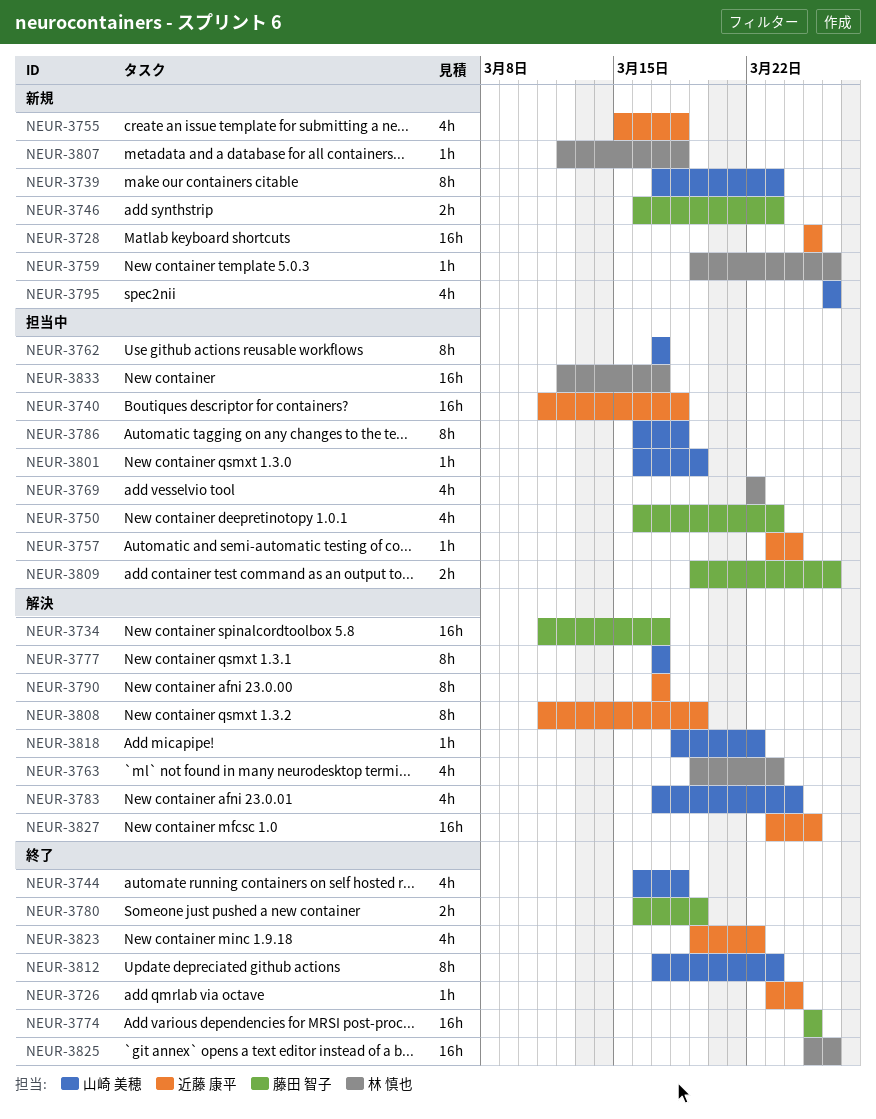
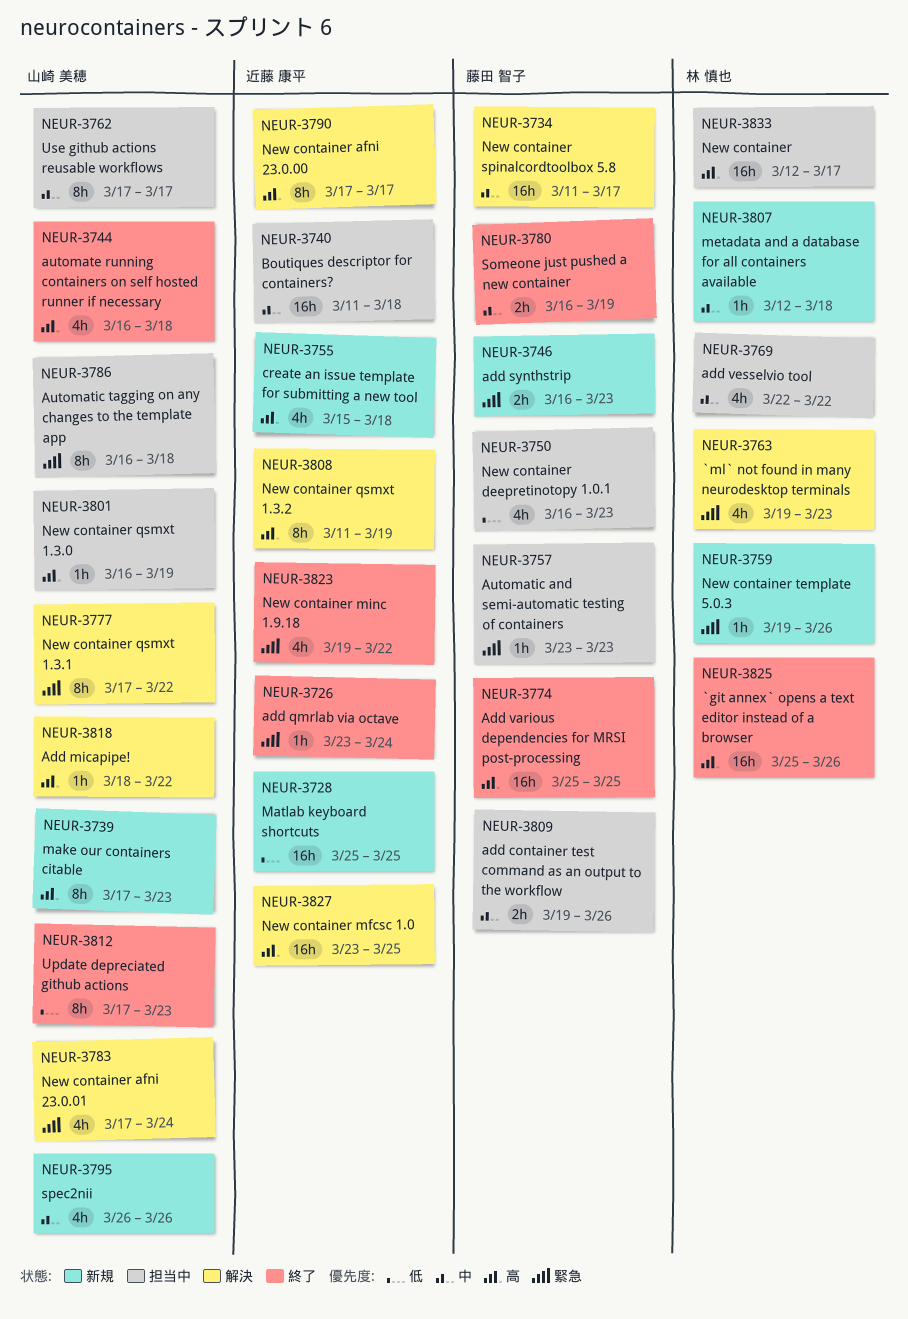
NEUR-3757, owner: 近藤 康平 -> 藤田 智子
NEUR-3757, due: Mar 24 -> Mar 23
NEUR-3777, due: Mar 17 -> Mar 22

